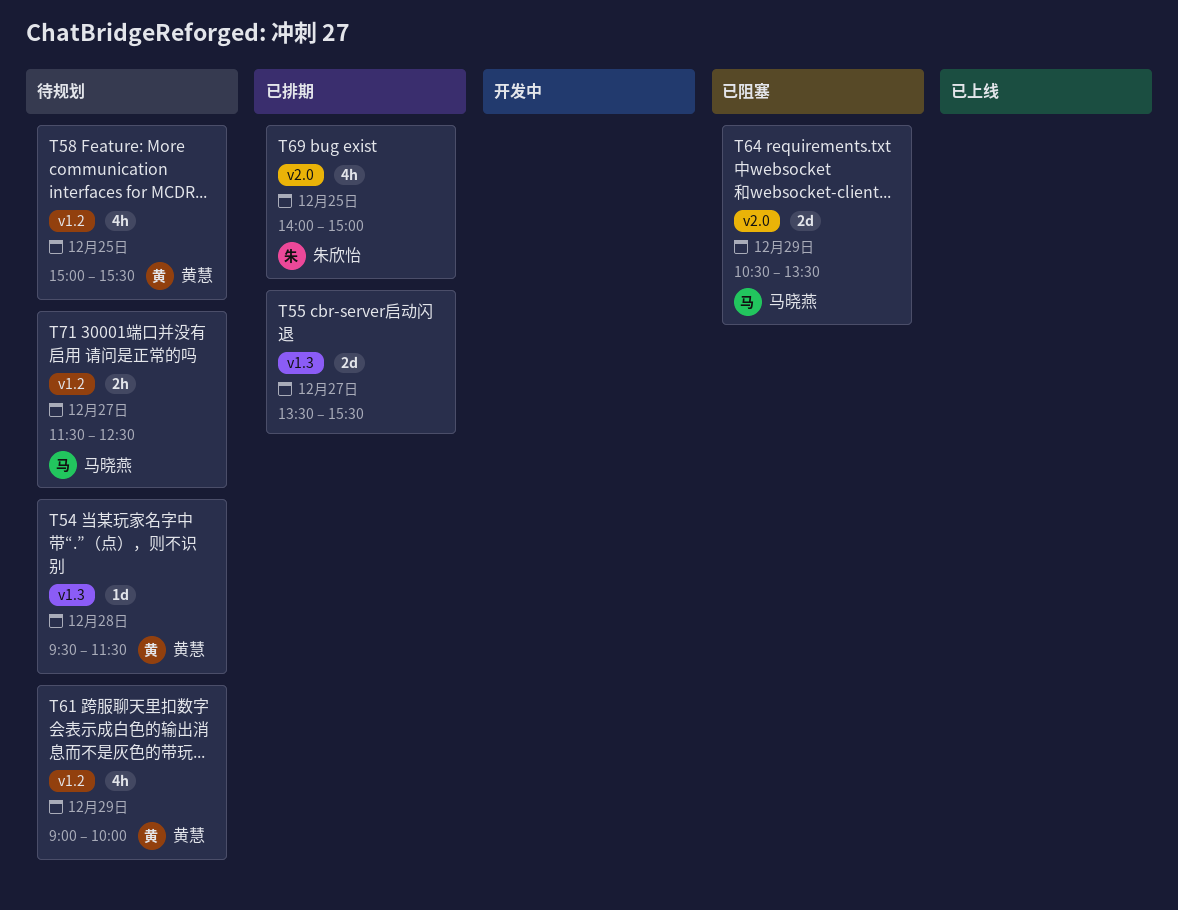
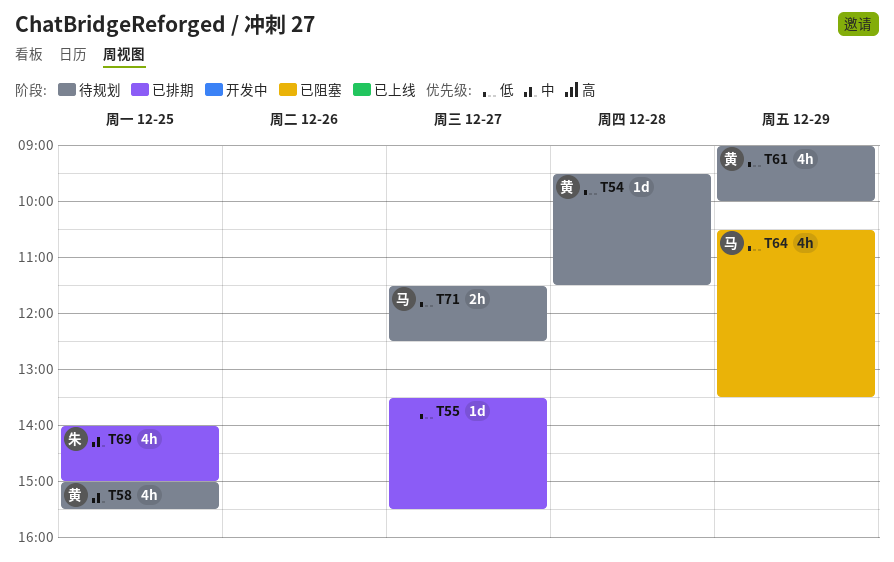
T55, estimate: 2d -> 1d
T64, estimate: 2d -> 4h

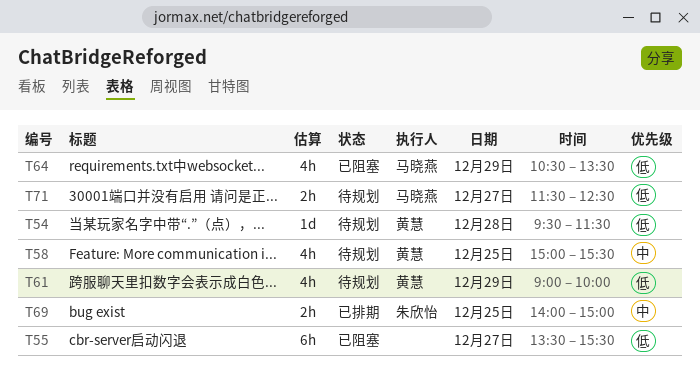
T55, status: 已排期 -> 已阻塞
T55, estimate: 1d -> 6h
T69, estimate: 4h -> 2h

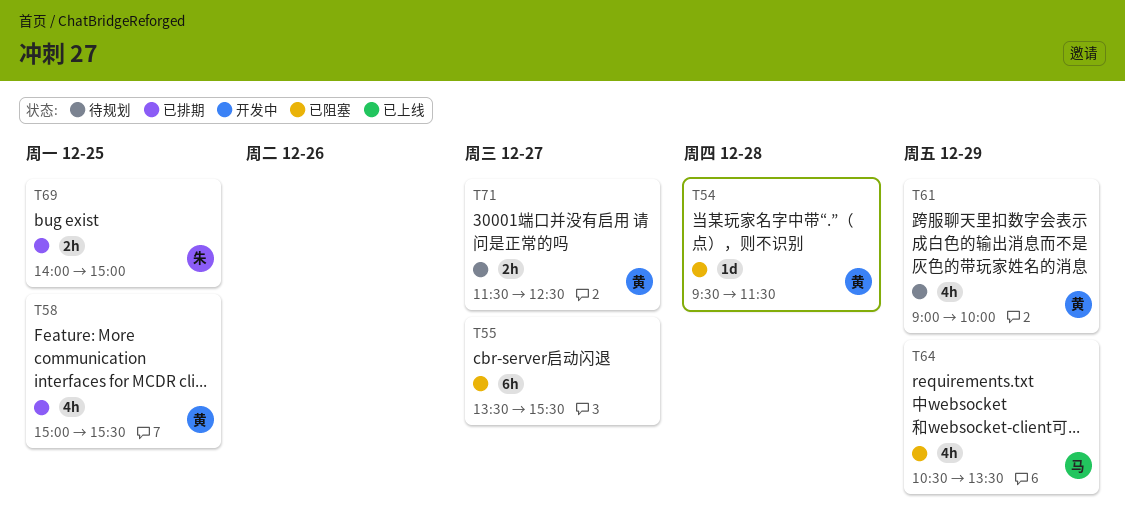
T54, status: 待规划 -> 已阻塞
T58, status: 待规划 -> 已排期
T71, owner: 马晓燕 -> 黄慧

